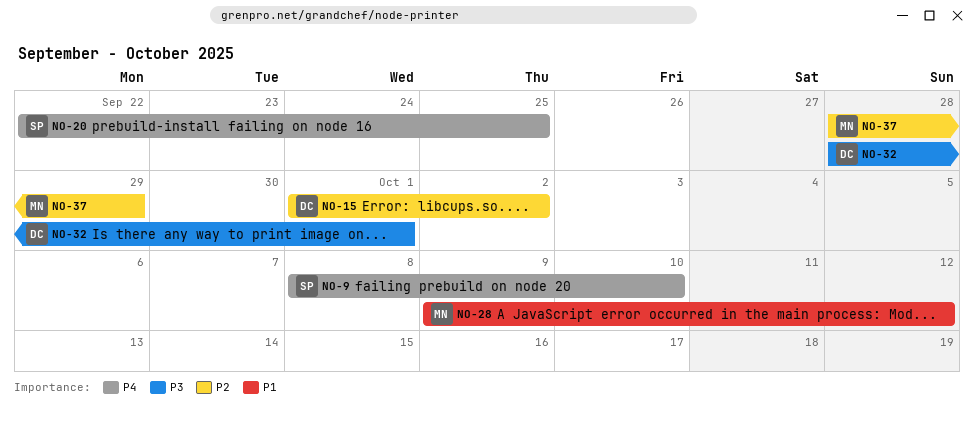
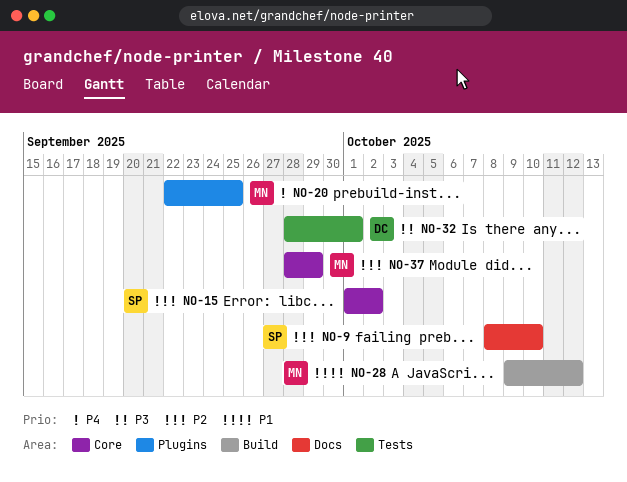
NO-9, priority: P4 -> P2
NO-15, owner: DC -> SP
NO-20, owner: SP -> MN

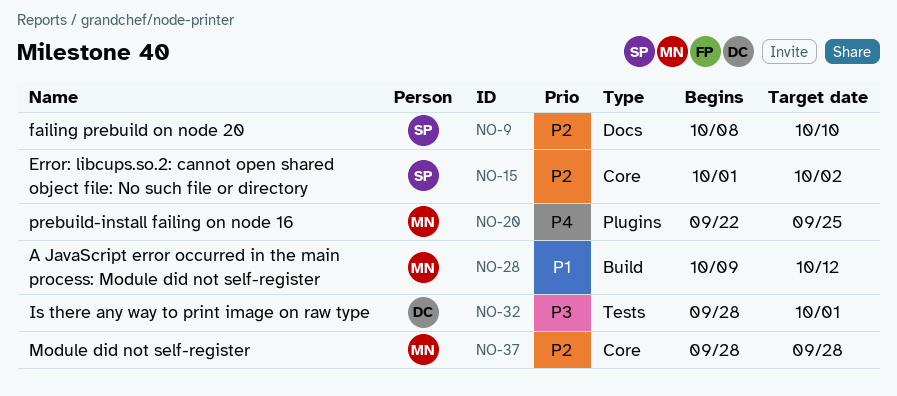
NO-37, due: Sep 29 -> Sep 28

